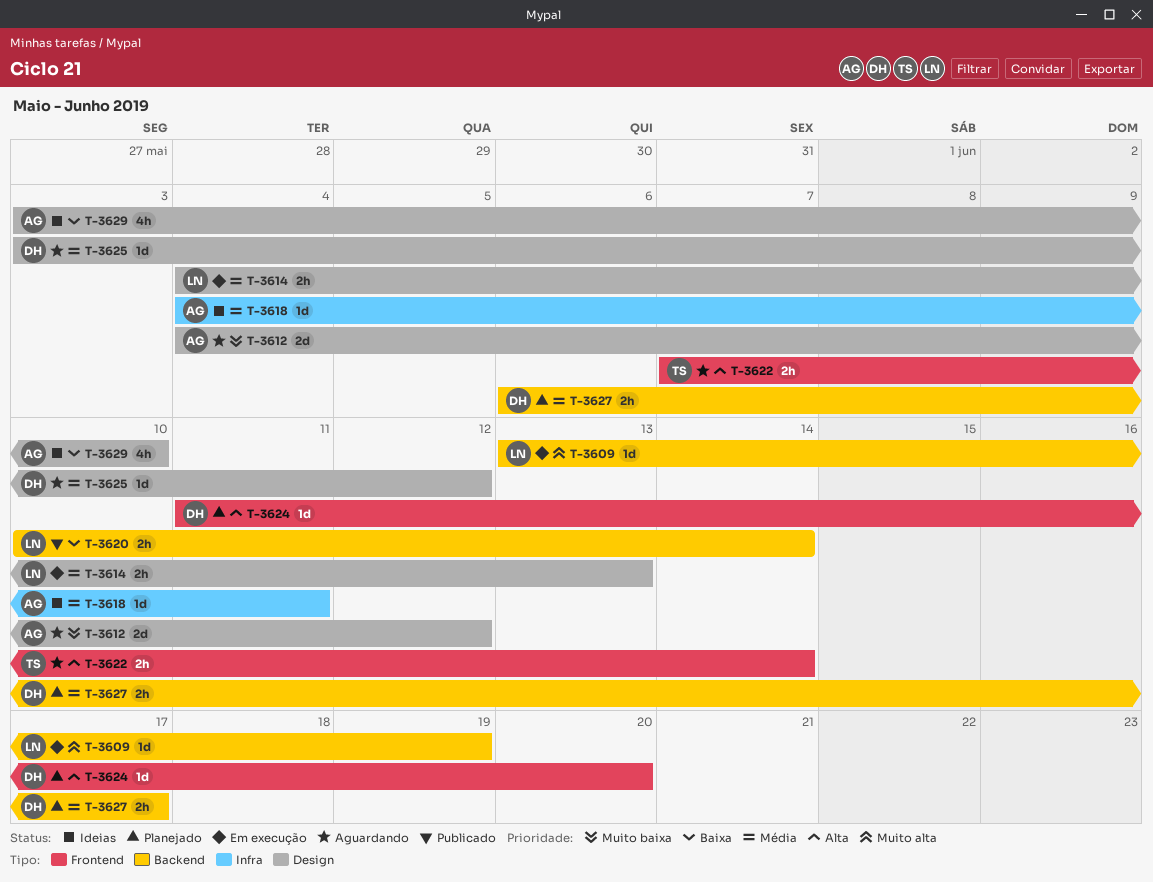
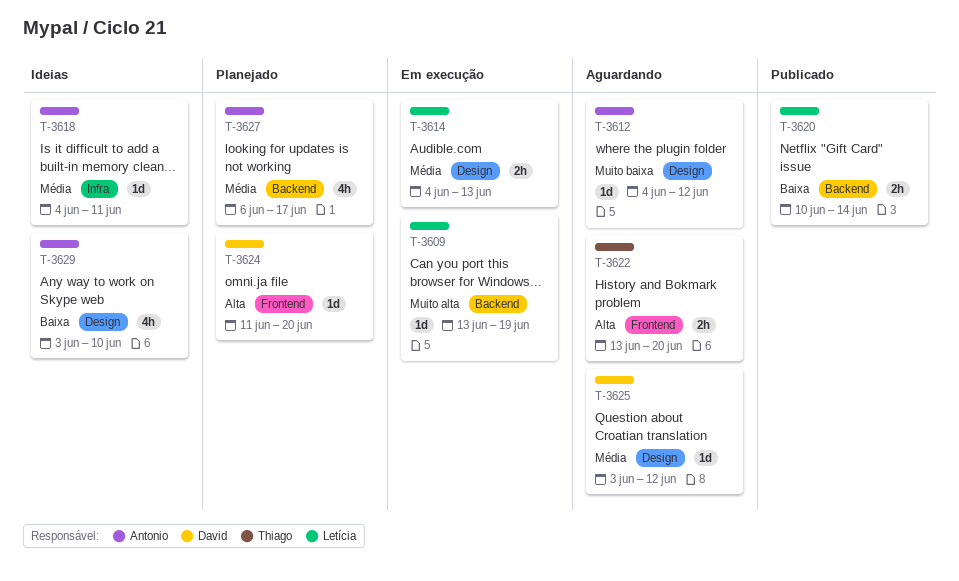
T-3612, estimate: 2d -> 1d
T-3622, start: Jun 7 -> Jun 13
T-3622, due: Jun 14 -> Jun 20
T-3627, owner: David -> Antonio
T-3627, estimate: 2h -> 4h

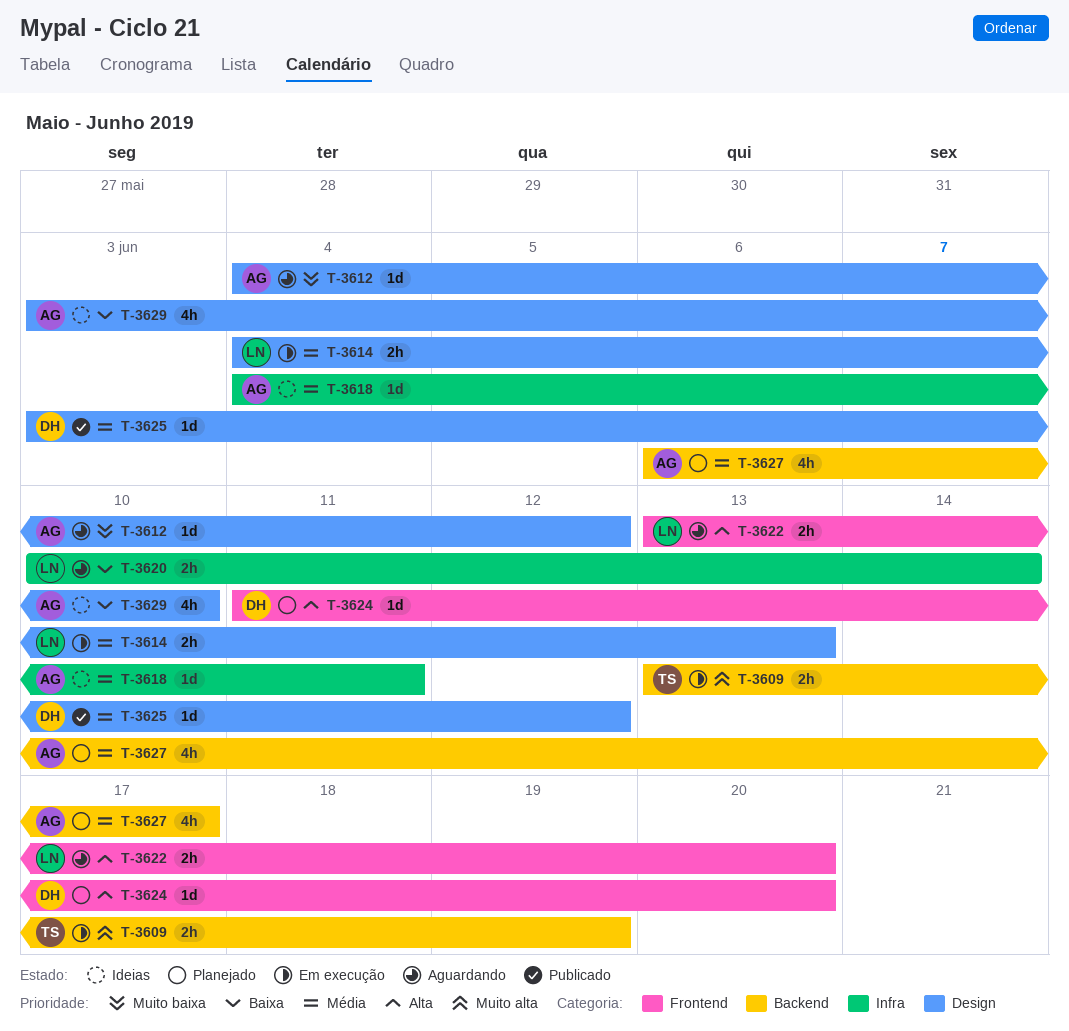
T-3609, owner: Letícia -> Thiago
T-3609, estimate: 1d -> 2h
T-3620, status: Publicado -> Aguardando
T-3620, label: Backend -> Infra
T-3622, owner: Thiago -> Letícia
T-3625, status: Aguardando -> Publicado

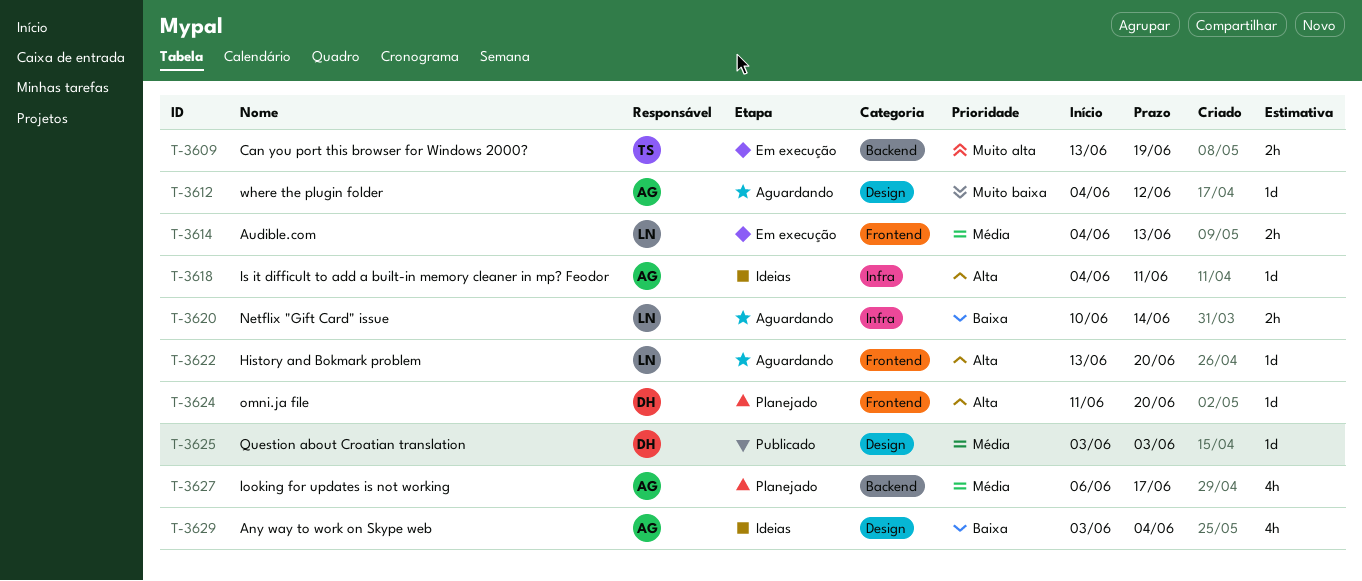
T-3614, label: Design -> Frontend
T-3618, priority: Média -> Alta
T-3622, estimate: 2h -> 1d
T-3625, due: Jun 12 -> Jun 3
T-3629, due: Jun 10 -> Jun 4

